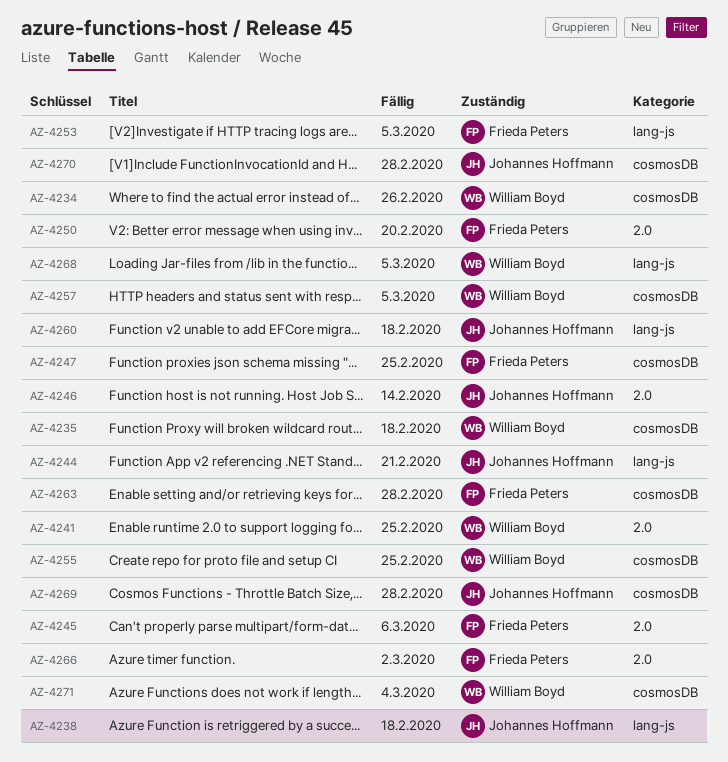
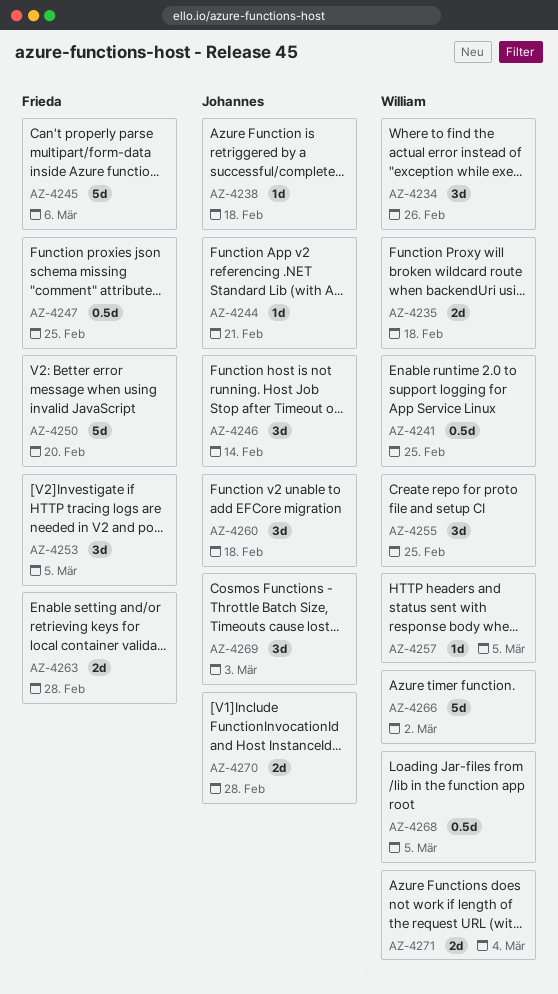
AZ-4266, owner: Frieda Peters -> William Boyd
AZ-4269, due: Feb 28 -> Mar 3

